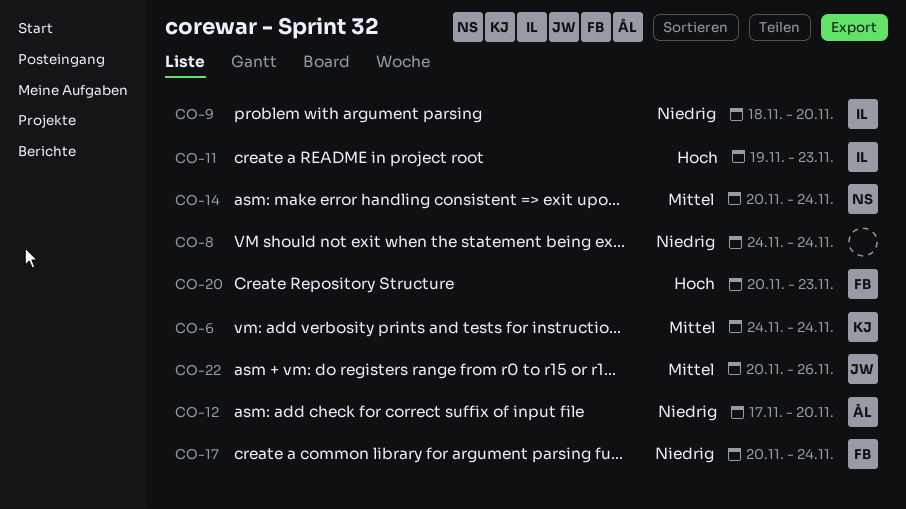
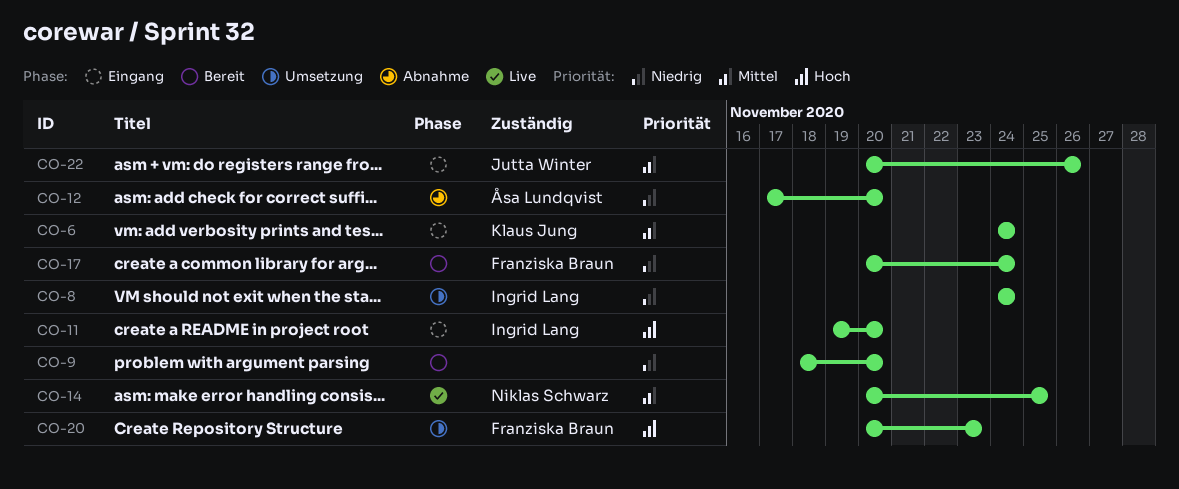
CO-8, owner: none -> Ingrid Lang
CO-9, owner: Ingrid Lang -> none
CO-11, due: Nov 23 -> Nov 20
CO-14, due: Nov 24 -> Nov 25

